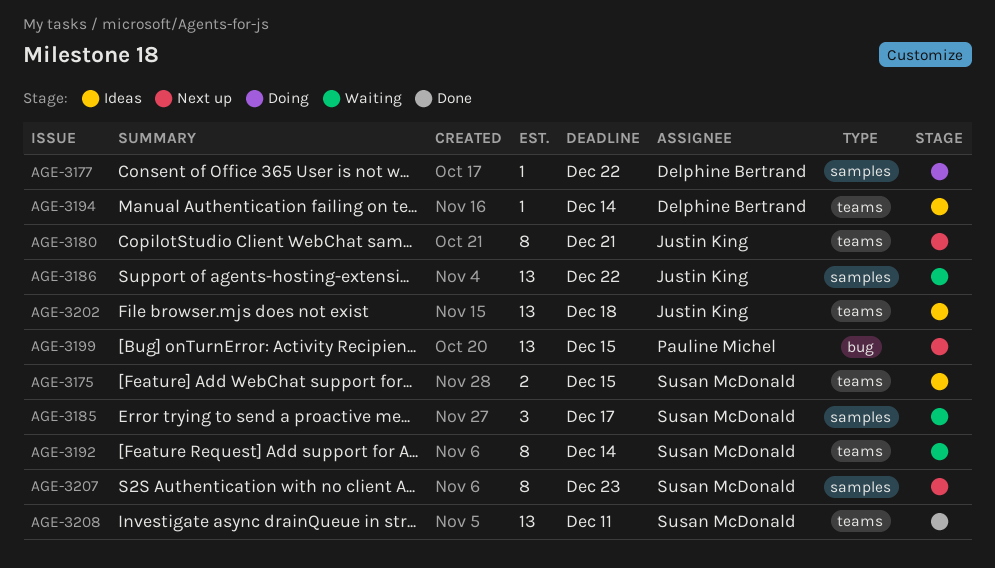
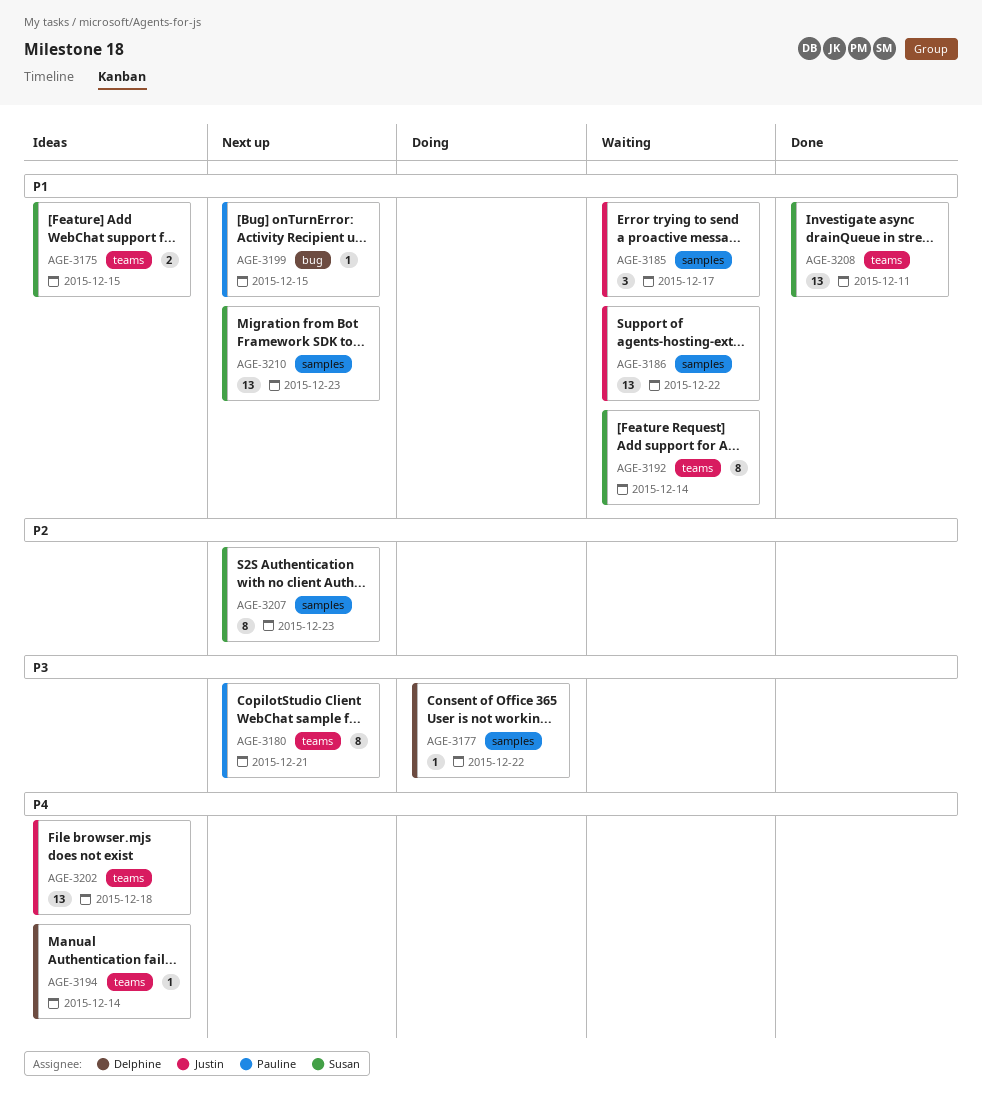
AGE-3180, owner: Justin King -> Pauline Michel
AGE-3185, owner: Susan McDonald -> Justin King
AGE-3199, estimate: 13 -> 1
AGE-3210: none -> present

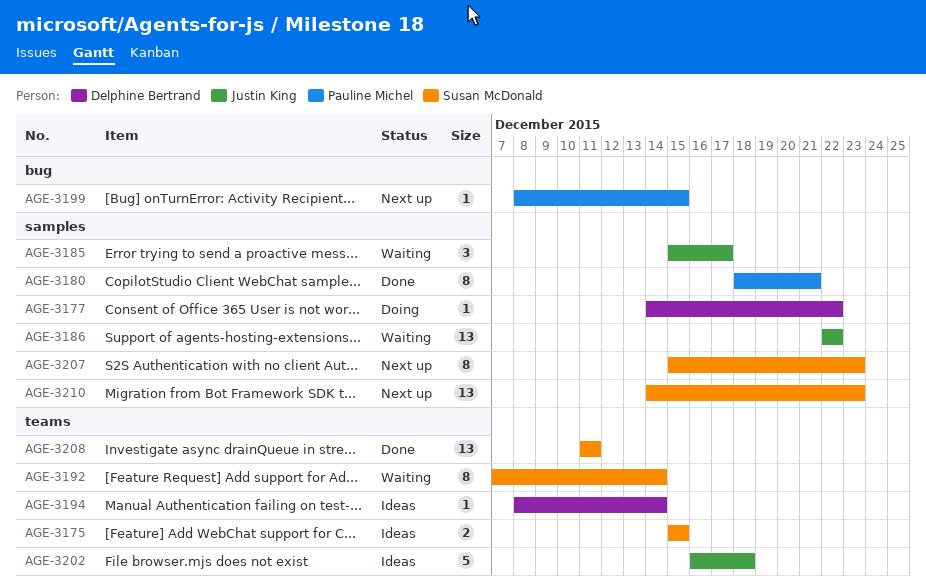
AGE-3180, status: Next up -> Done
AGE-3180, label: teams -> samples
AGE-3202, estimate: 13 -> 5

